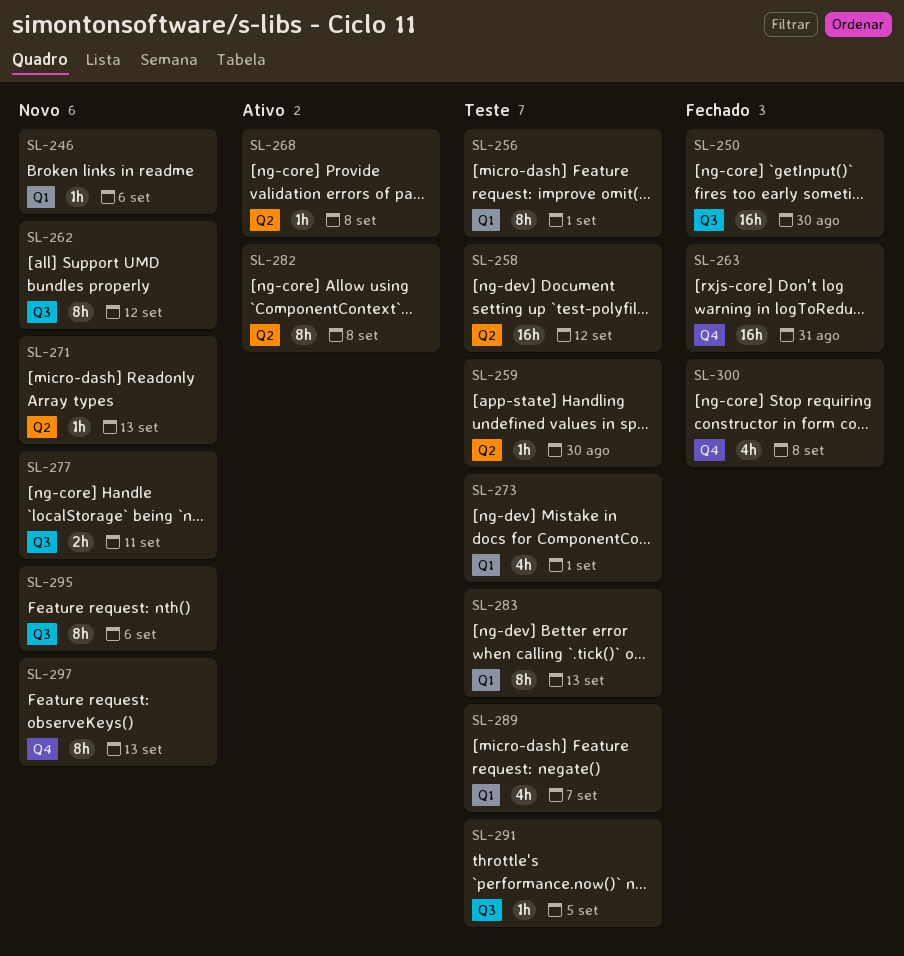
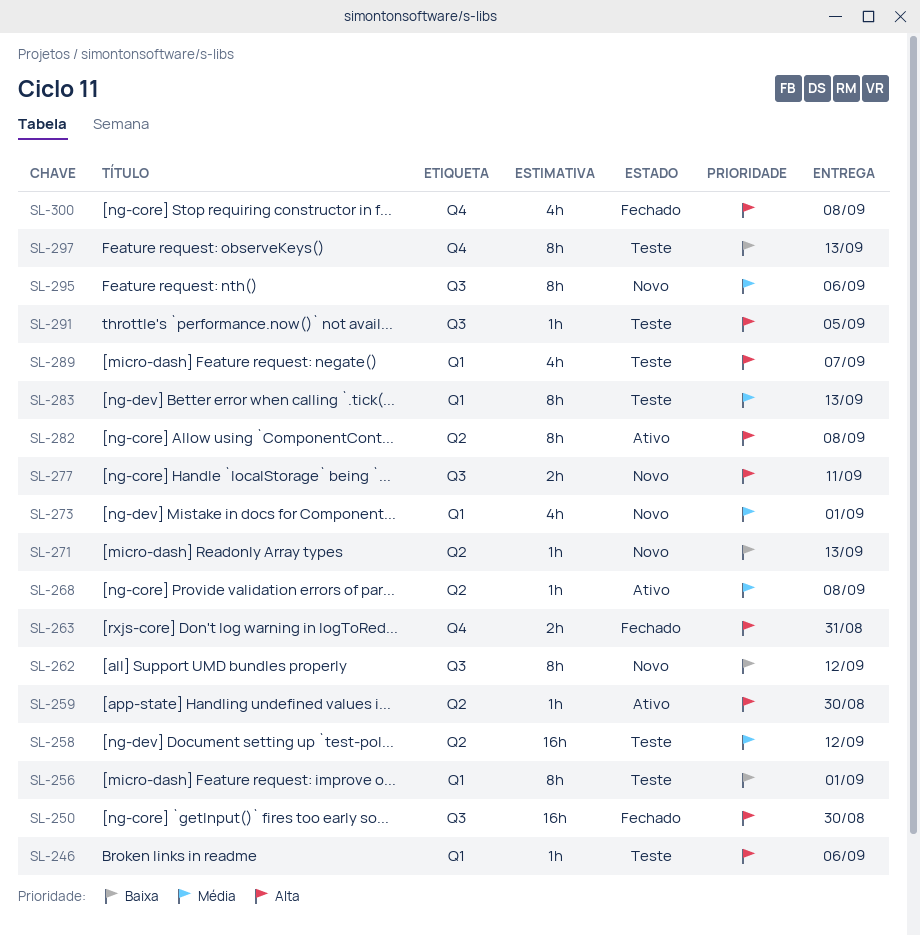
SL-246, status: Novo -> Teste
SL-259, status: Teste -> Ativo
SL-263, estimate: 16h -> 2h
SL-273, status: Teste -> Novo
SL-297, status: Novo -> Teste

